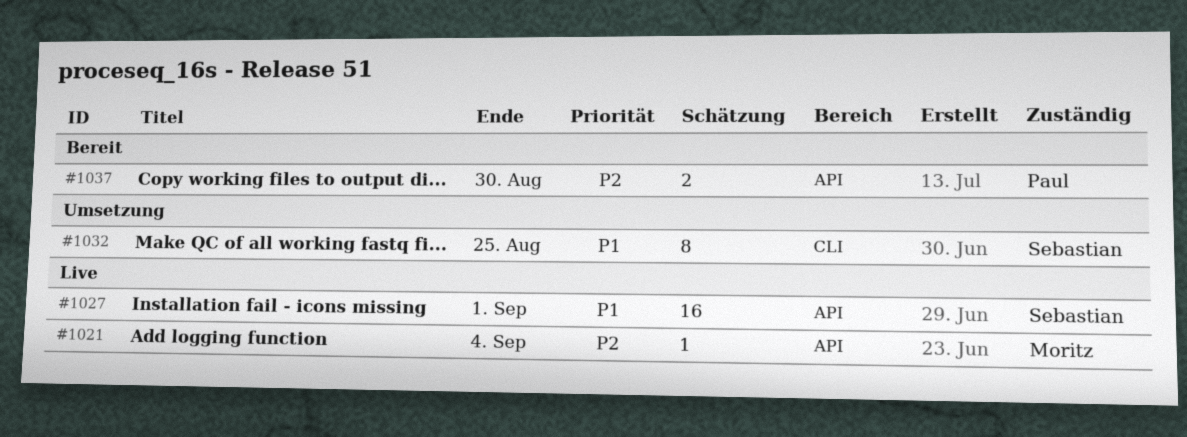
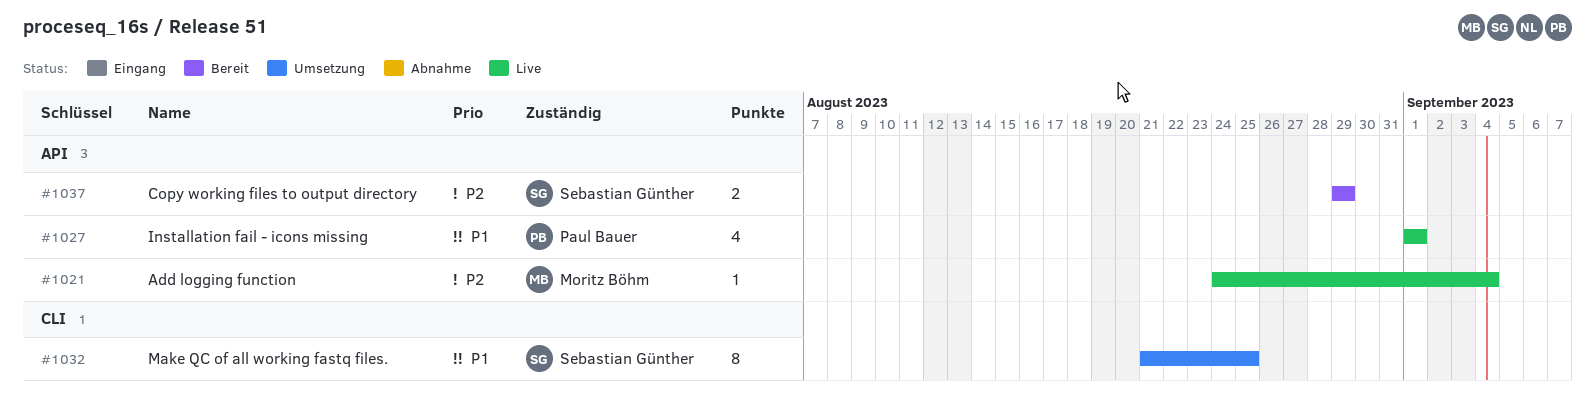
#1027, owner: Sebastian Günther -> Paul Bauer
#1027, estimate: 16 -> 4
#1037, owner: Paul Bauer -> Sebastian Günther
#1037, due: Aug 30 -> Aug 29

